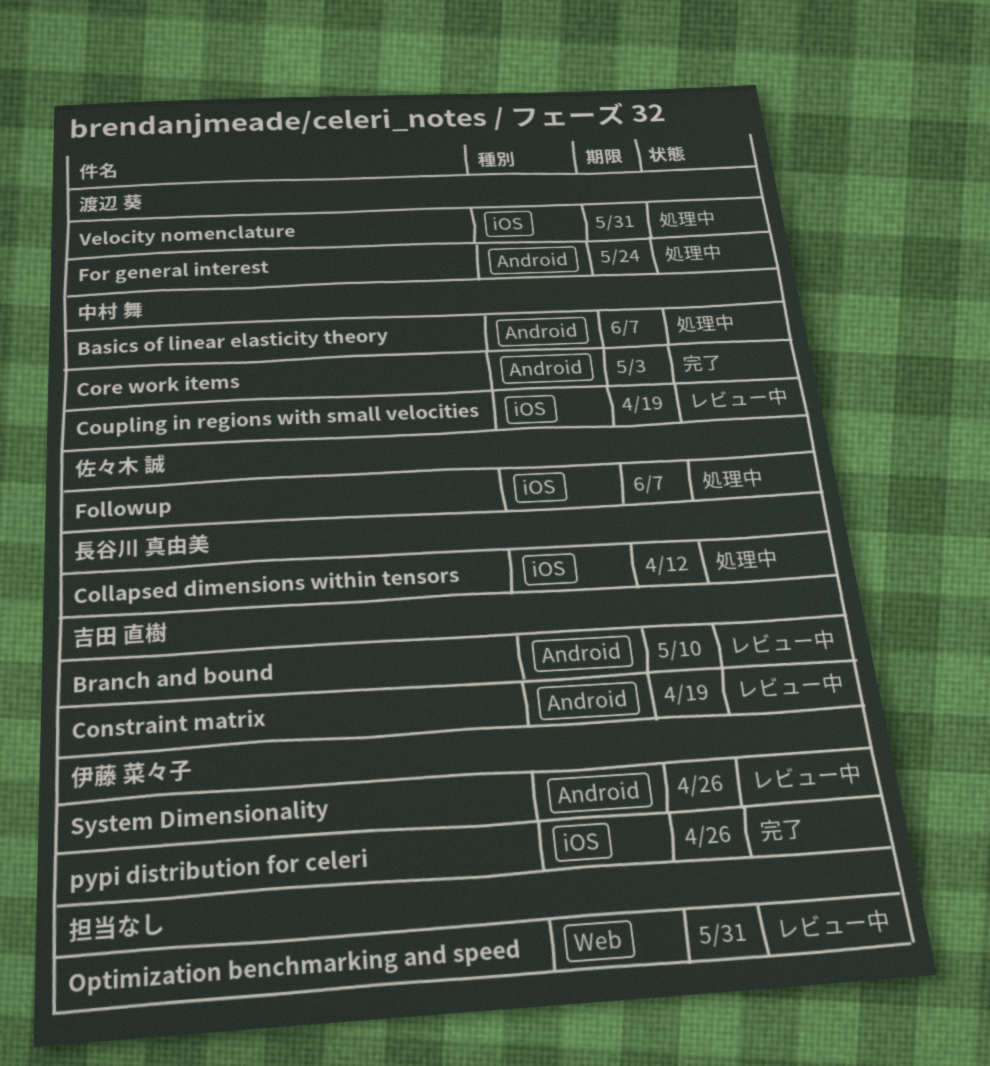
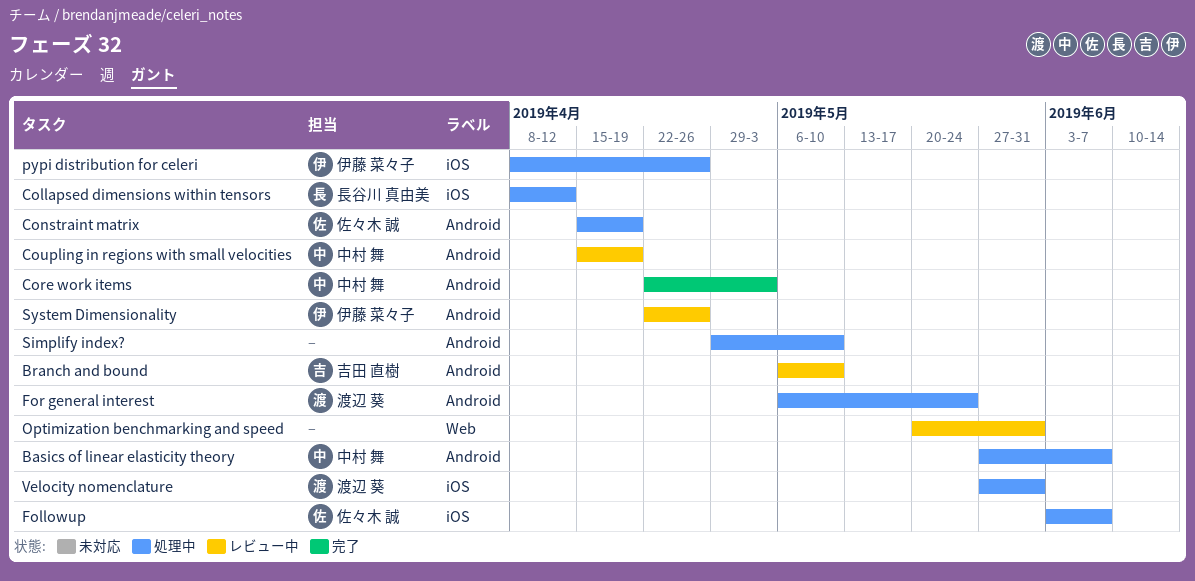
Constraint matrix, status: レビュー中 -> 処理中
Constraint matrix, owner: 吉田 直樹 -> 佐々木 誠
Coupling in regions with small velocities, label: iOS -> Android
pypi distribution for celeri, status: 完了 -> 処理中
Simplify index?: none -> present

